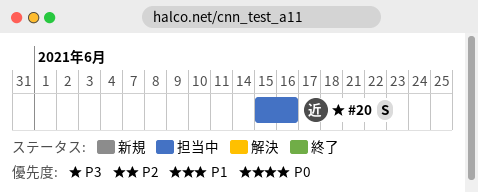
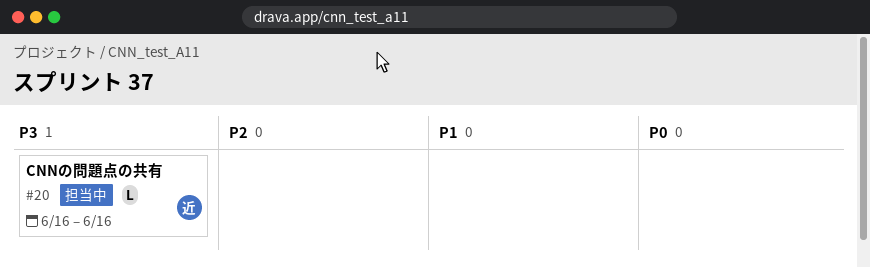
#20, estimate: S -> L
#20, start: Jun 15 -> Jun 16

